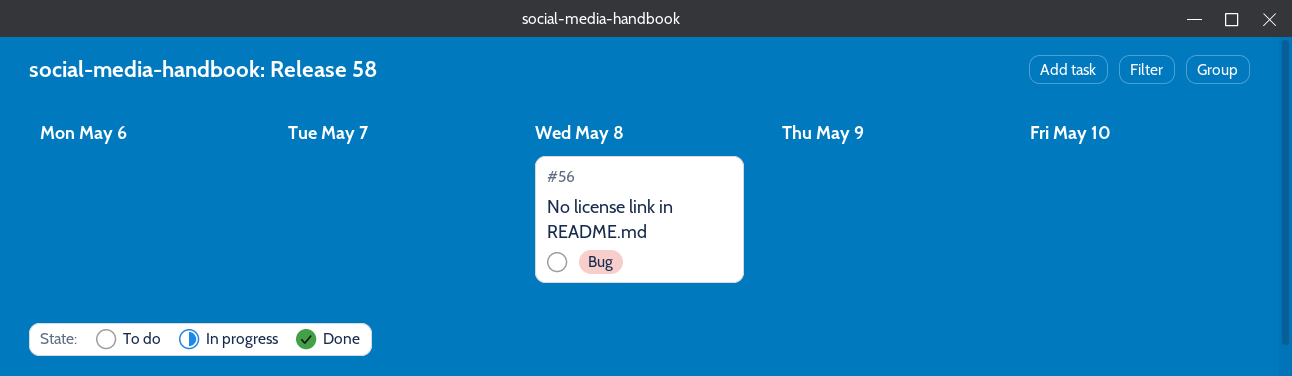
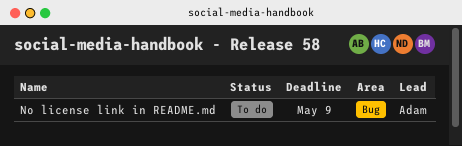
No license link in README.md, due: May 8 -> May 9

